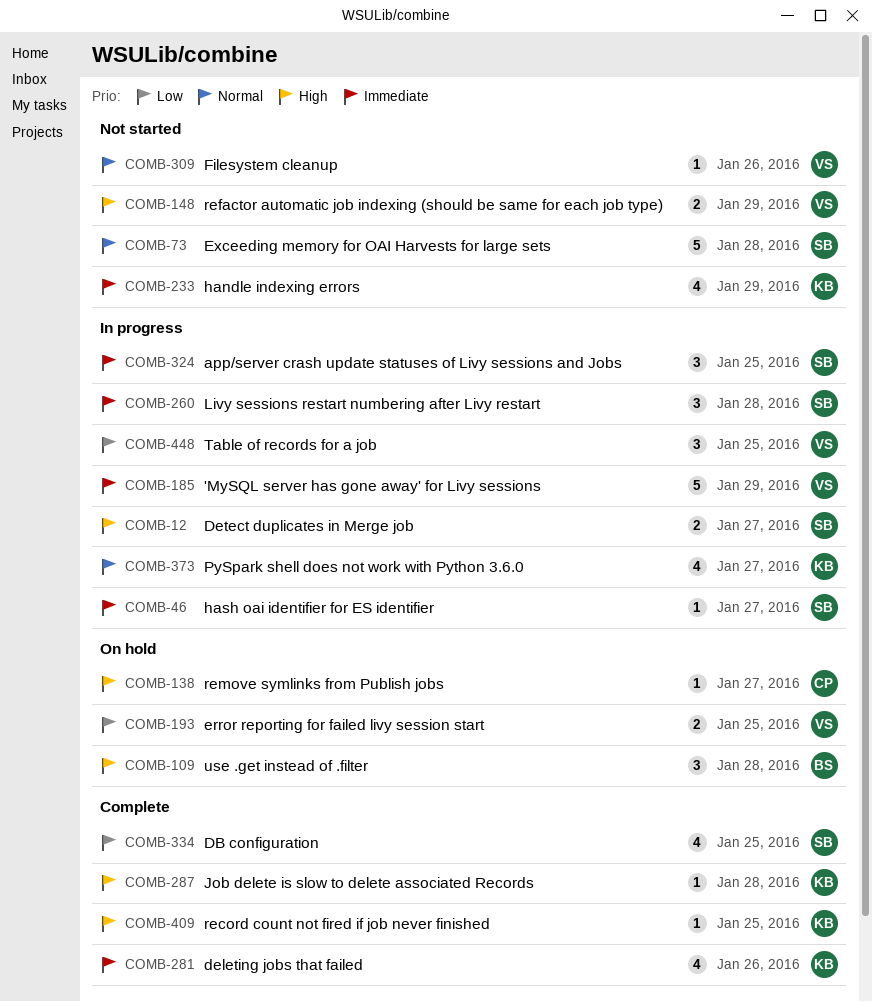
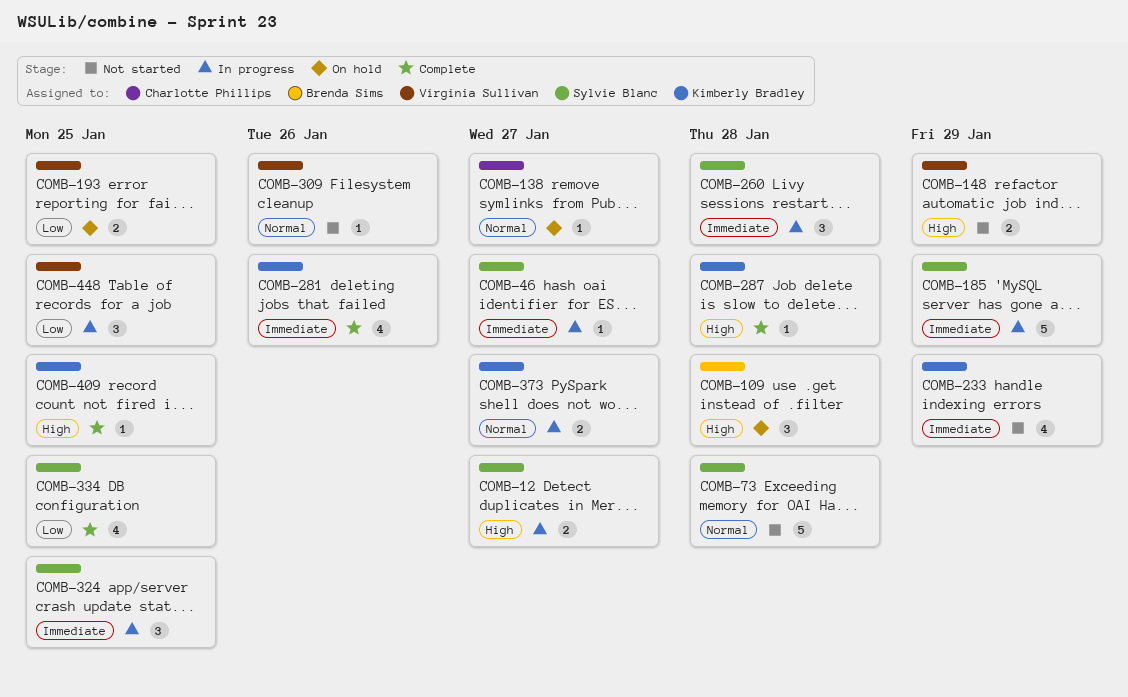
COMB-138, priority: High -> Normal
COMB-185, owner: Virginia Sullivan -> Sylvie Blanc
COMB-373, estimate: 4 -> 2

